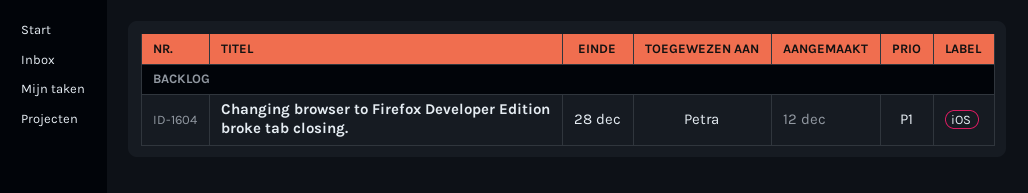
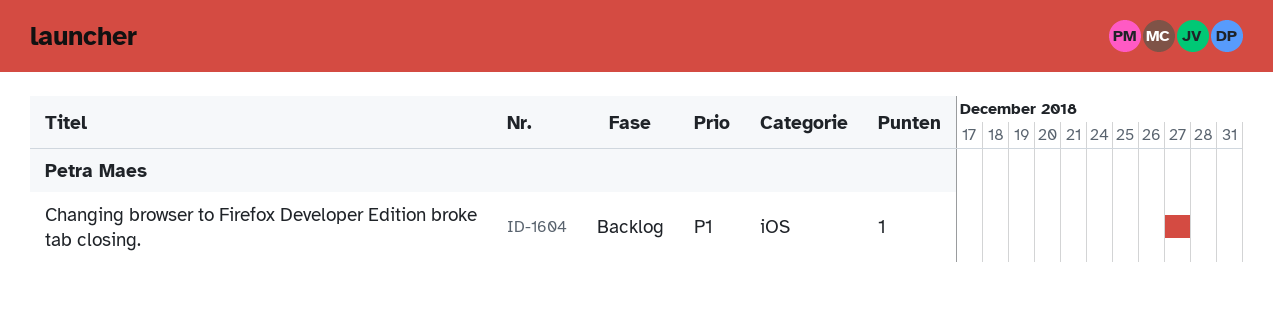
ID-1604, due: Dec 28 -> Dec 27

